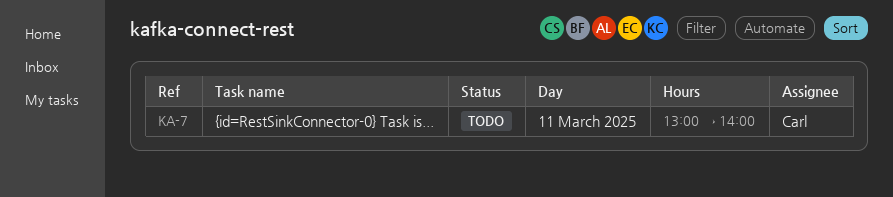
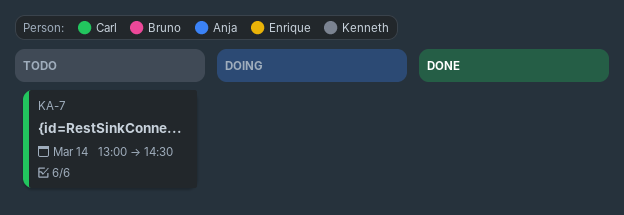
KA-7, day: Mar 11 -> Mar 14
KA-7, ends: 14:00 -> 14:30

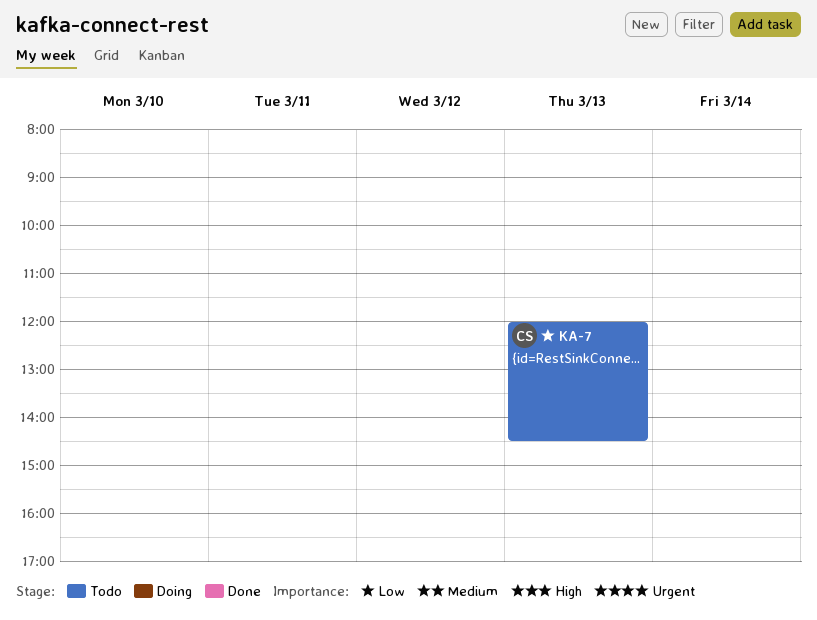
KA-7, day: Mar 14 -> Mar 13
KA-7, begins: 13:00 -> 12:00

